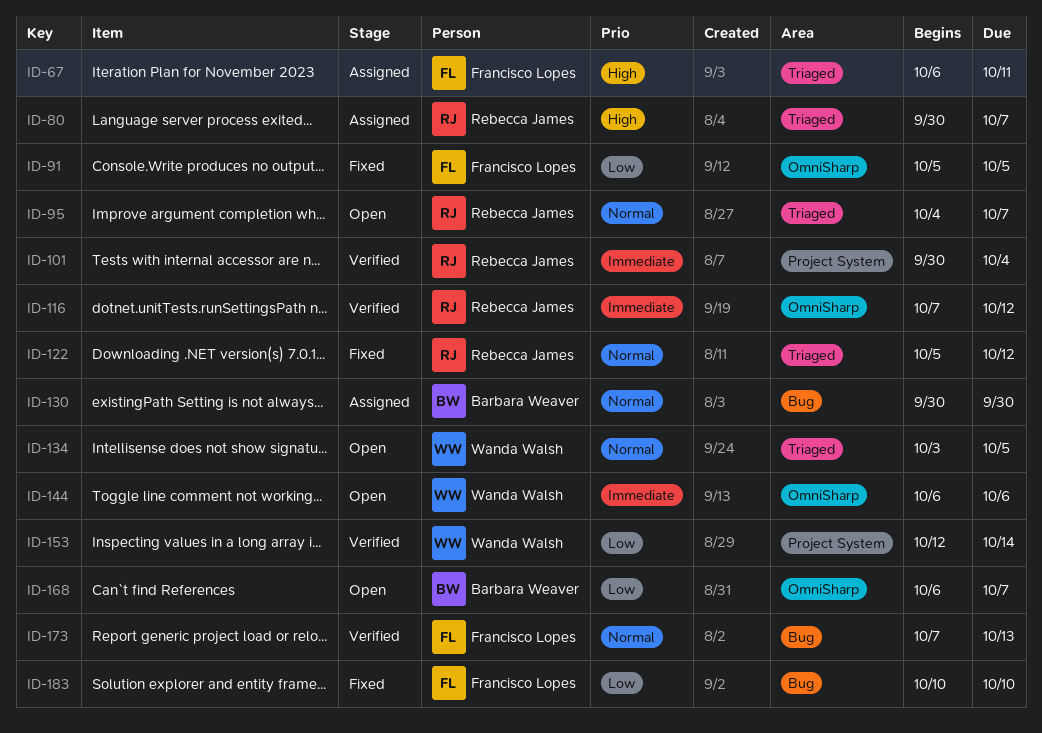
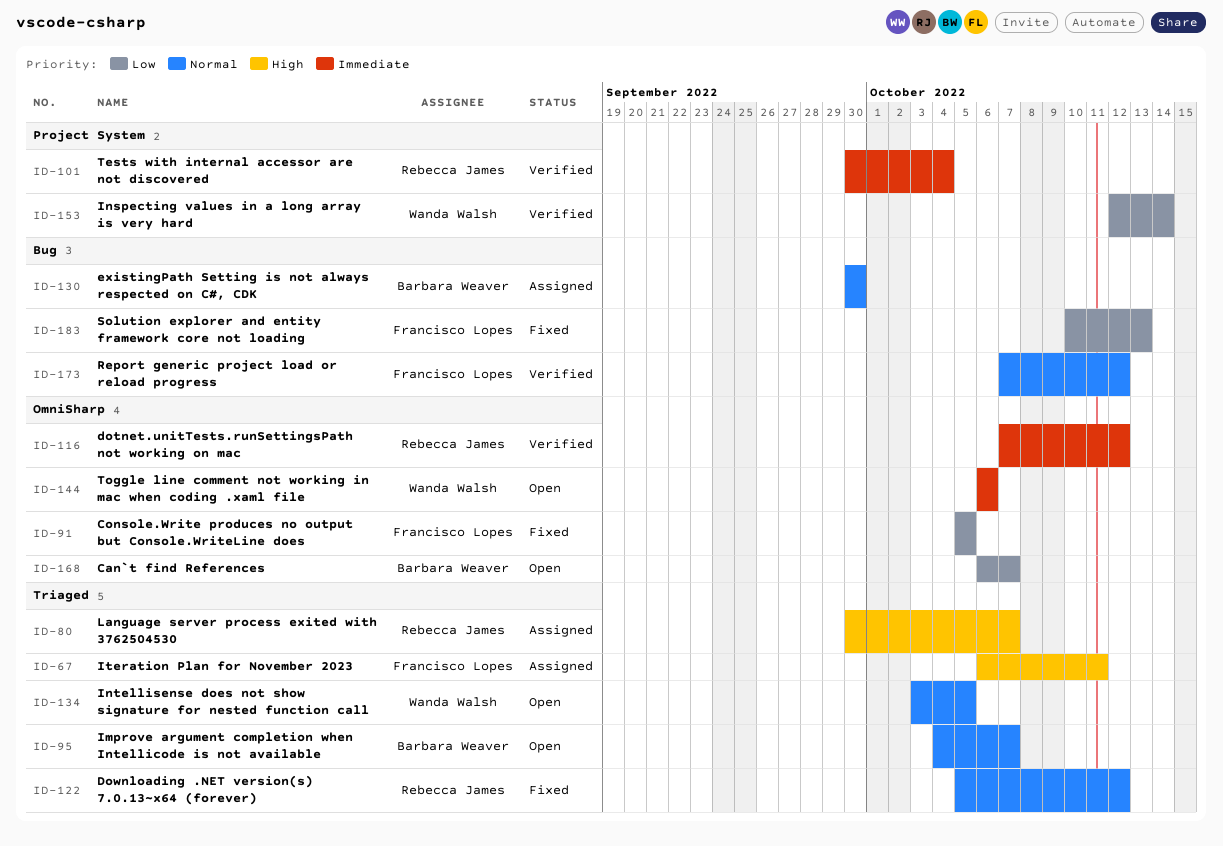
ID-95, owner: Rebecca James -> Barbara Weaver
ID-173, due: Oct 13 -> Oct 12
ID-183, due: Oct 10 -> Oct 13

